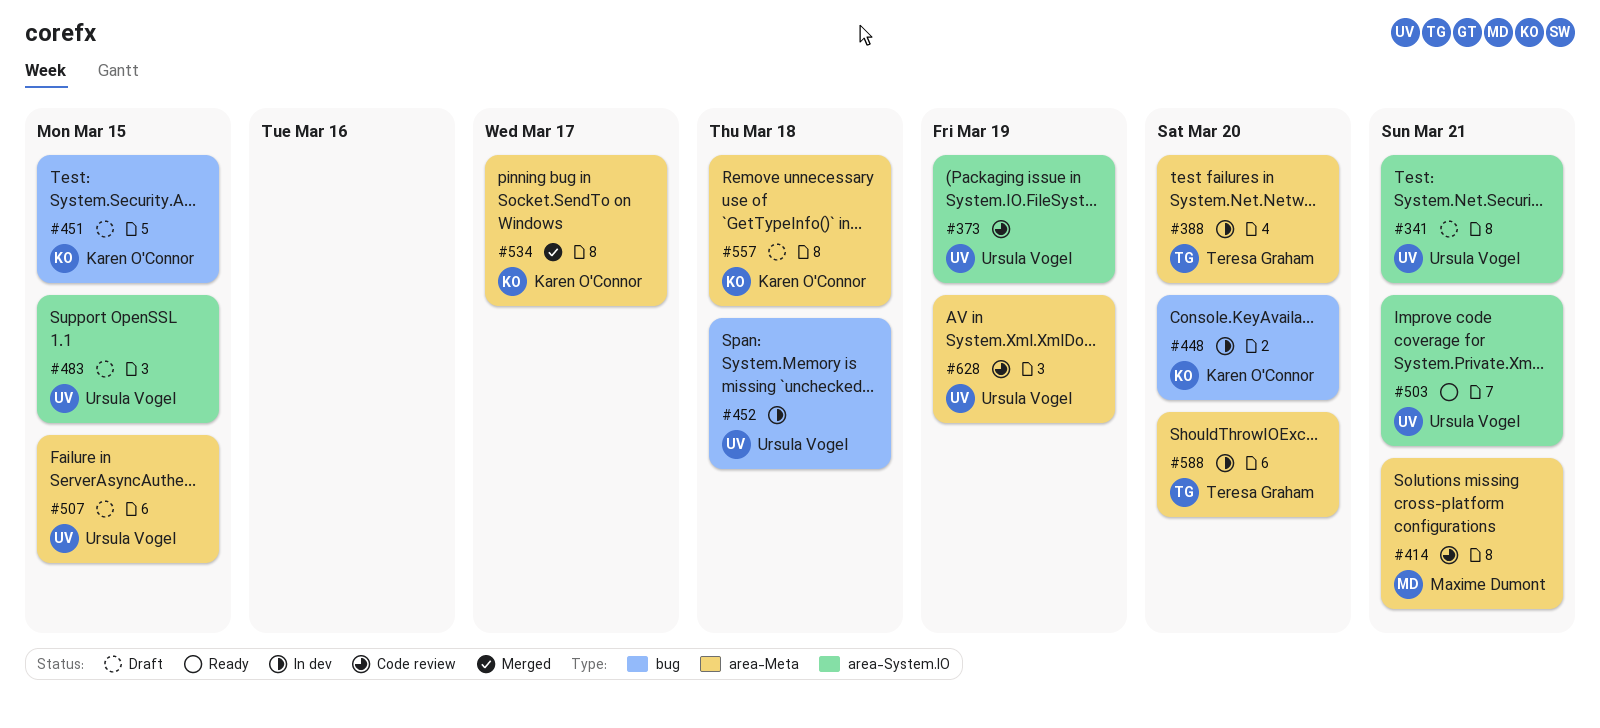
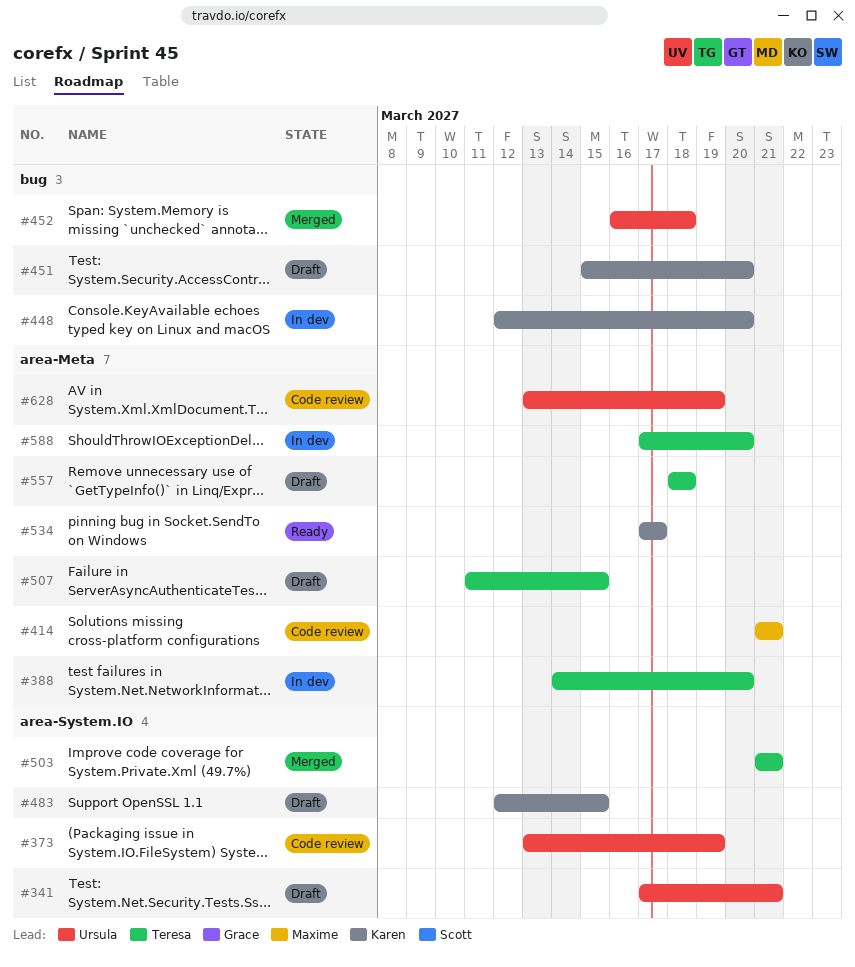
#451, due: Mar 15 -> Mar 20
#452, status: In dev -> Merged
#483, owner: Ursula Vogel -> Karen O'Connor
#503, status: Ready -> Merged
#503, owner: Ursula Vogel -> Teresa Graham
#507, owner: Ursula Vogel -> Teresa Graham
#534, status: Merged -> Ready
#557, owner: Karen O'Connor -> Teresa Graham

